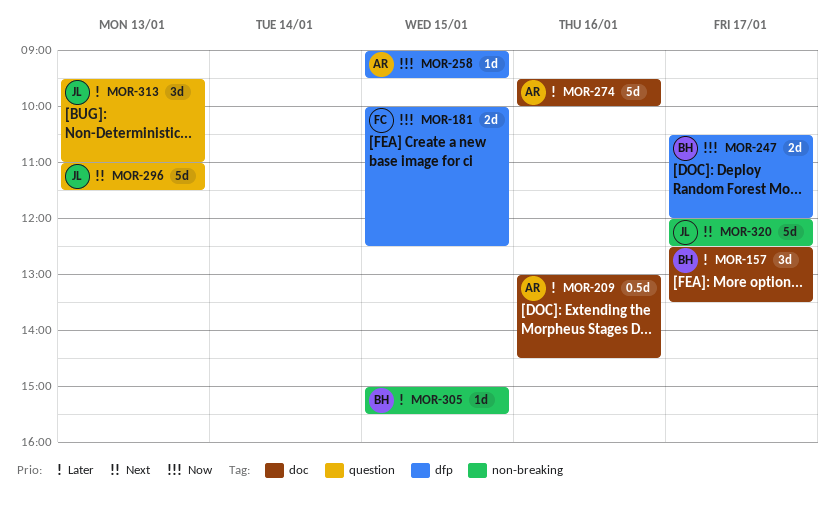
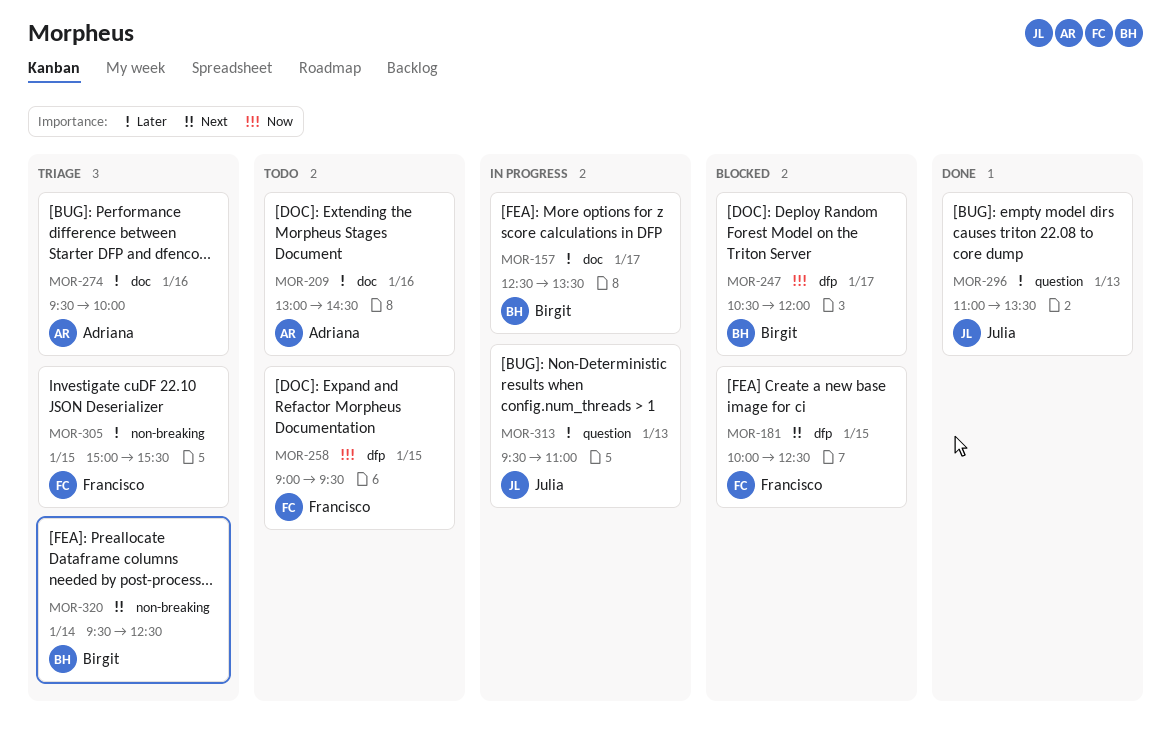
MOR-181, priority: Now -> Next
MOR-258, owner: Adriana -> Francisco
MOR-296, priority: Next -> Later
MOR-296, ends: 11:30 -> 13:30
MOR-305, owner: Birgit -> Francisco
MOR-320, owner: Julia -> Birgit
MOR-320, day: Jan 17 -> Jan 14
MOR-320, begins: 12:00 -> 09:30

